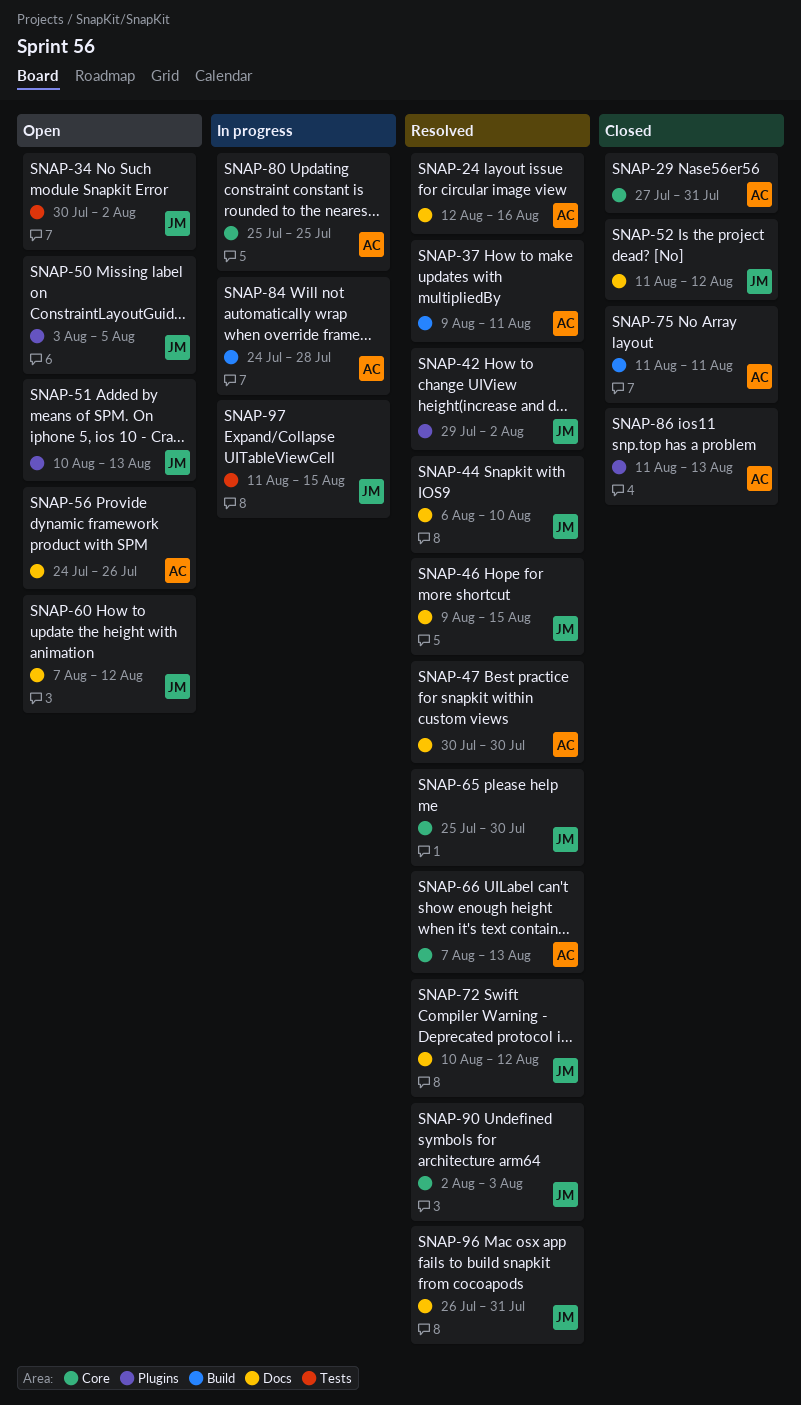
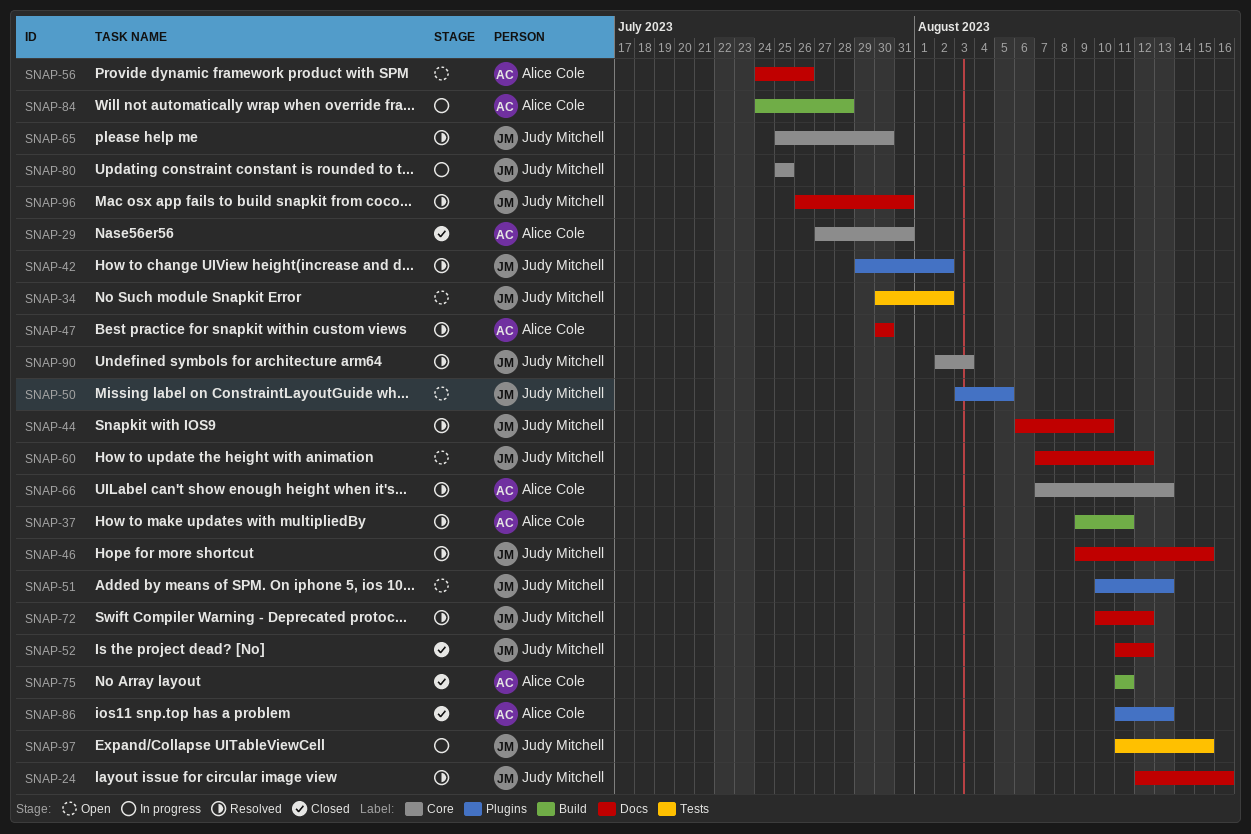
SNAP-24, owner: Alice Cole -> Judy Mitchell
SNAP-80, owner: Alice Cole -> Judy Mitchell

